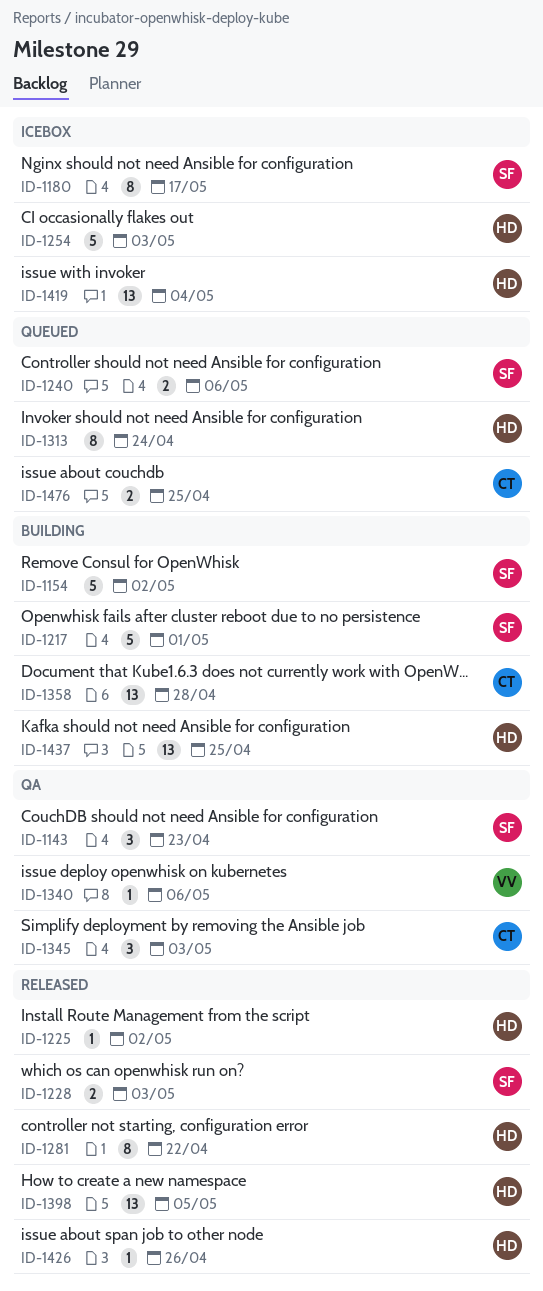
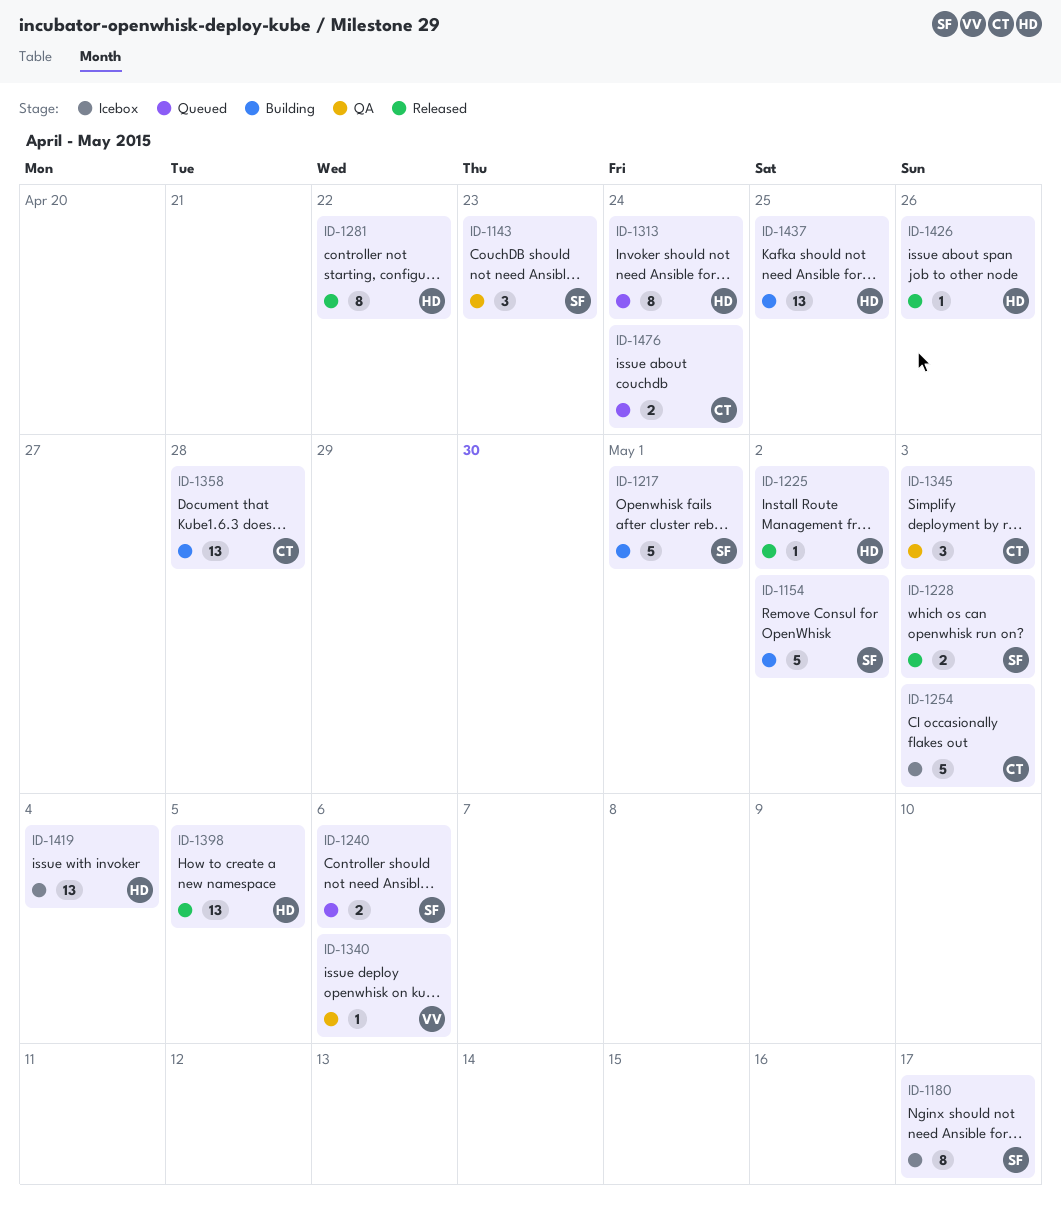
ID-1254, owner: HD -> CT
ID-1476, due: Apr 25 -> Apr 24

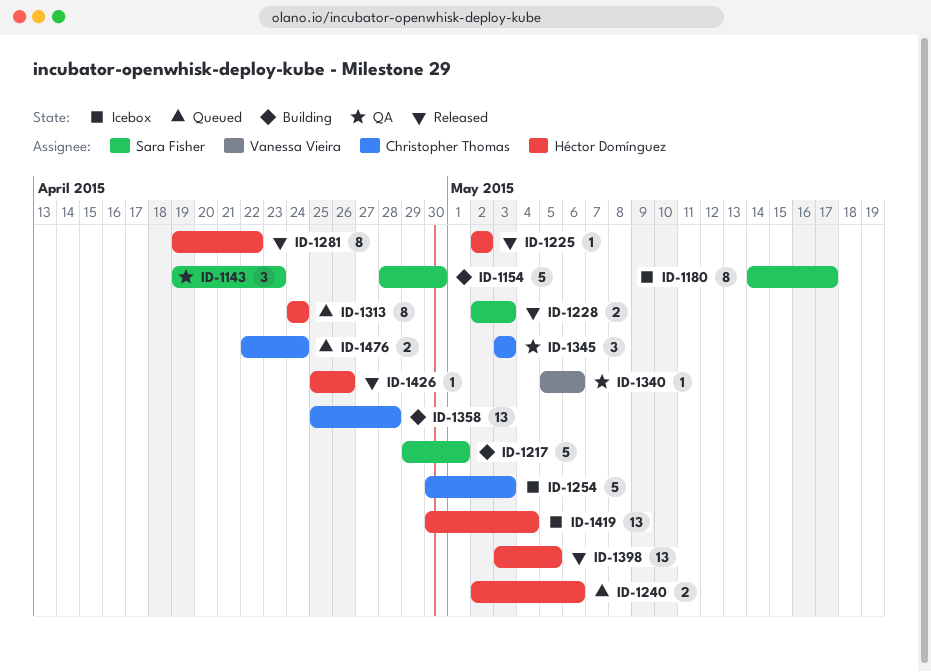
ID-1154, due: May 2 -> Apr 30
ID-1240, owner: Sara Fisher -> Héctor Domínguez
ID-1437: present -> none

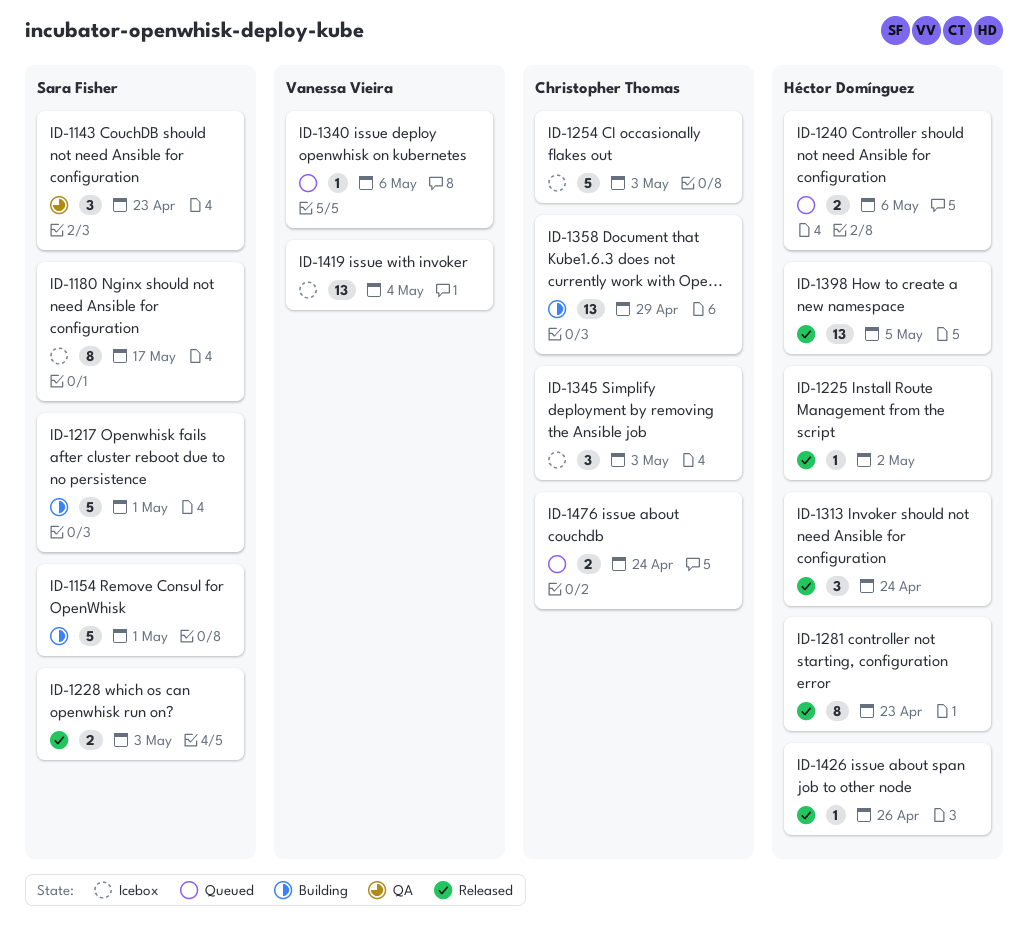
ID-1154, due: Apr 30 -> May 1
ID-1281, due: Apr 22 -> Apr 23
ID-1313, status: Queued -> Released
ID-1313, estimate: 8 -> 3
ID-1340, status: QA -> Queued
ID-1345, status: QA -> Icebox
ID-1358, due: Apr 28 -> Apr 29
ID-1419, owner: Héctor Domínguez -> Vanessa Vieira

